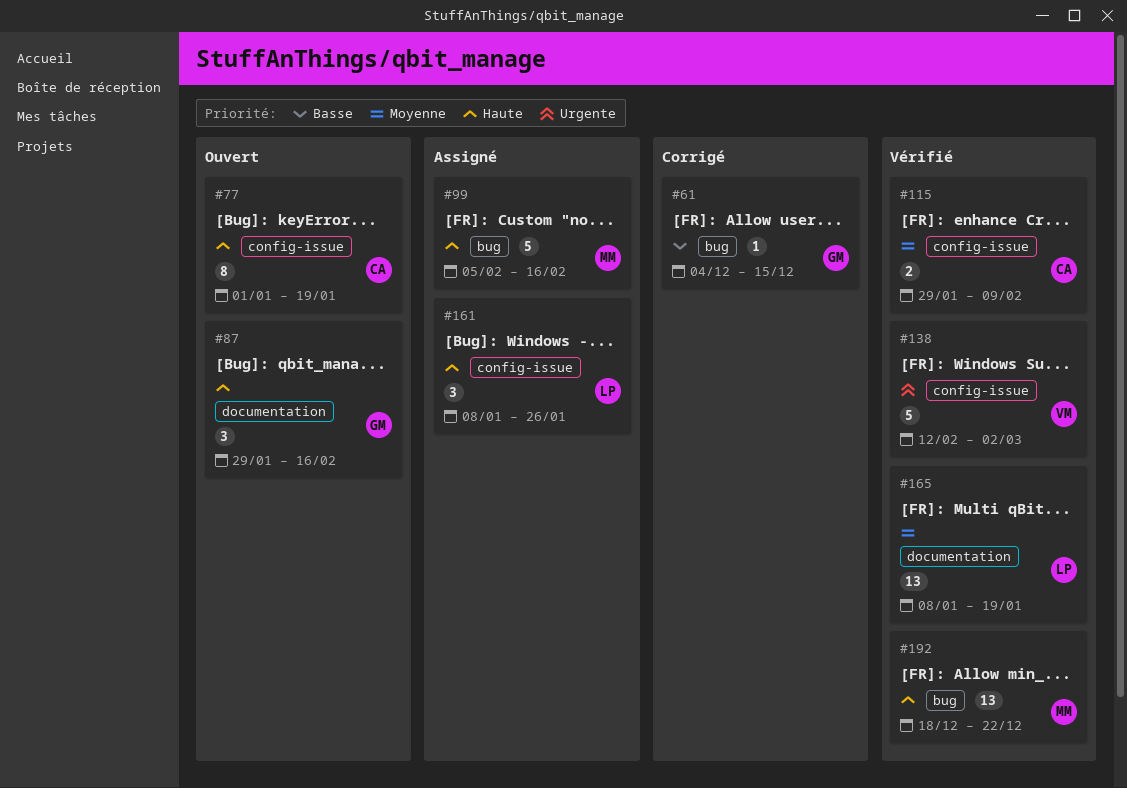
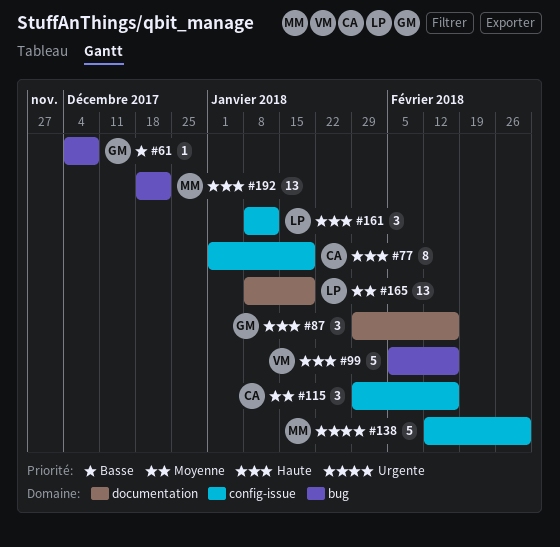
#61, due: Dec 15 -> Dec 8
#99, owner: MM -> VM
#115, estimate: 2 -> 3
#115, due: Feb 9 -> Feb 16
#138, owner: VM -> MM
#161, due: Jan 26 -> Jan 12

